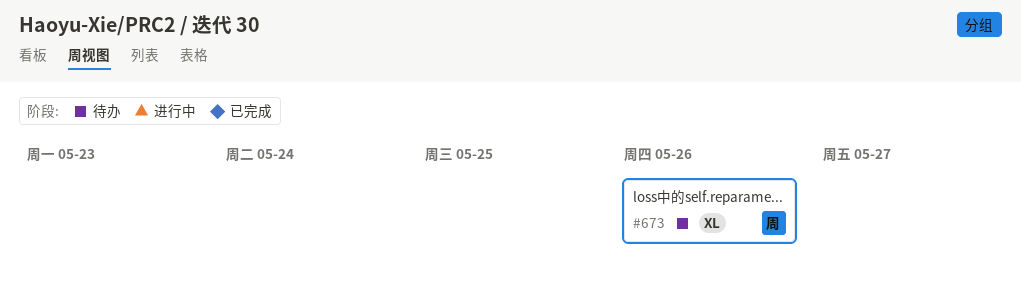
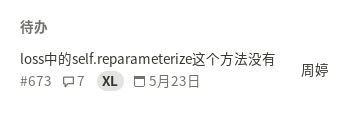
#673, due: May 26 -> May 23

